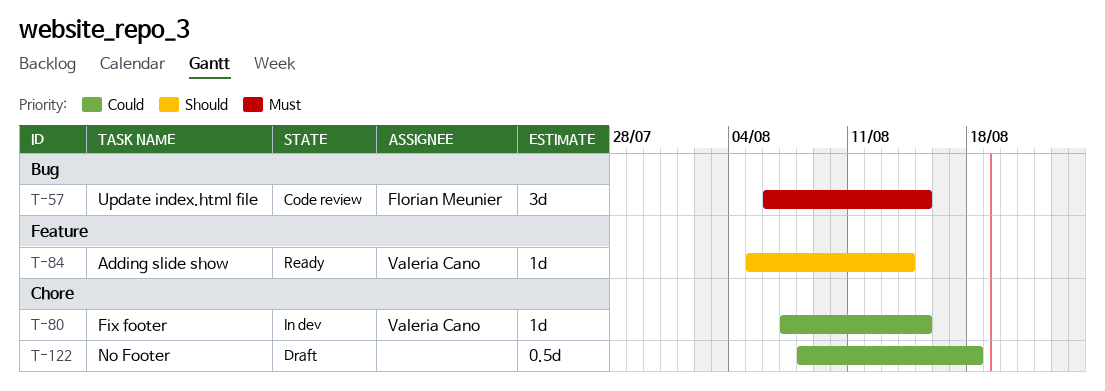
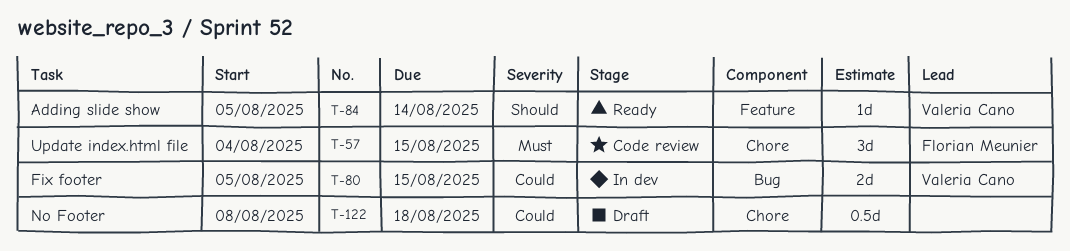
T-57, label: Bug -> Chore
T-57, start: Aug 6 -> Aug 4
T-80, label: Chore -> Bug
T-80, estimate: 1d -> 2d
T-80, start: Aug 7 -> Aug 5

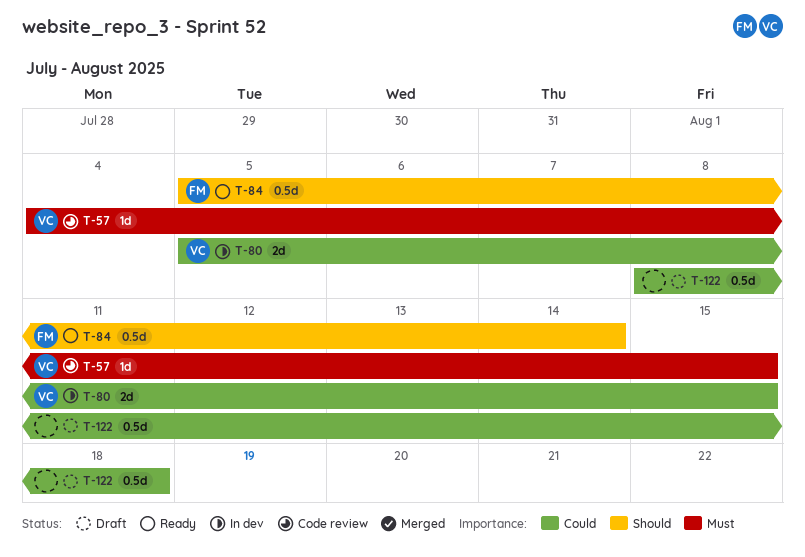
T-57, owner: Florian Meunier -> Valeria Cano
T-57, estimate: 3d -> 1d
T-84, owner: Valeria Cano -> Florian Meunier
T-84, estimate: 1d -> 0.5d

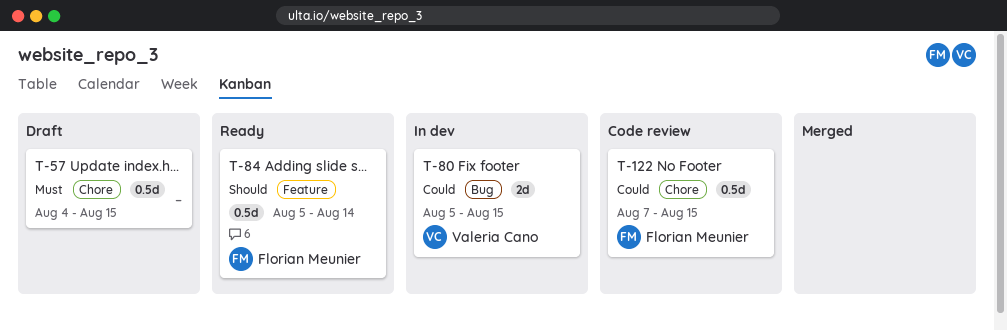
T-57, status: Code review -> Draft
T-57, owner: Valeria Cano -> none
T-57, estimate: 1d -> 0.5d
T-122, status: Draft -> Code review
T-122, owner: none -> Florian Meunier
T-122, start: Aug 8 -> Aug 7
T-122, due: Aug 18 -> Aug 15

